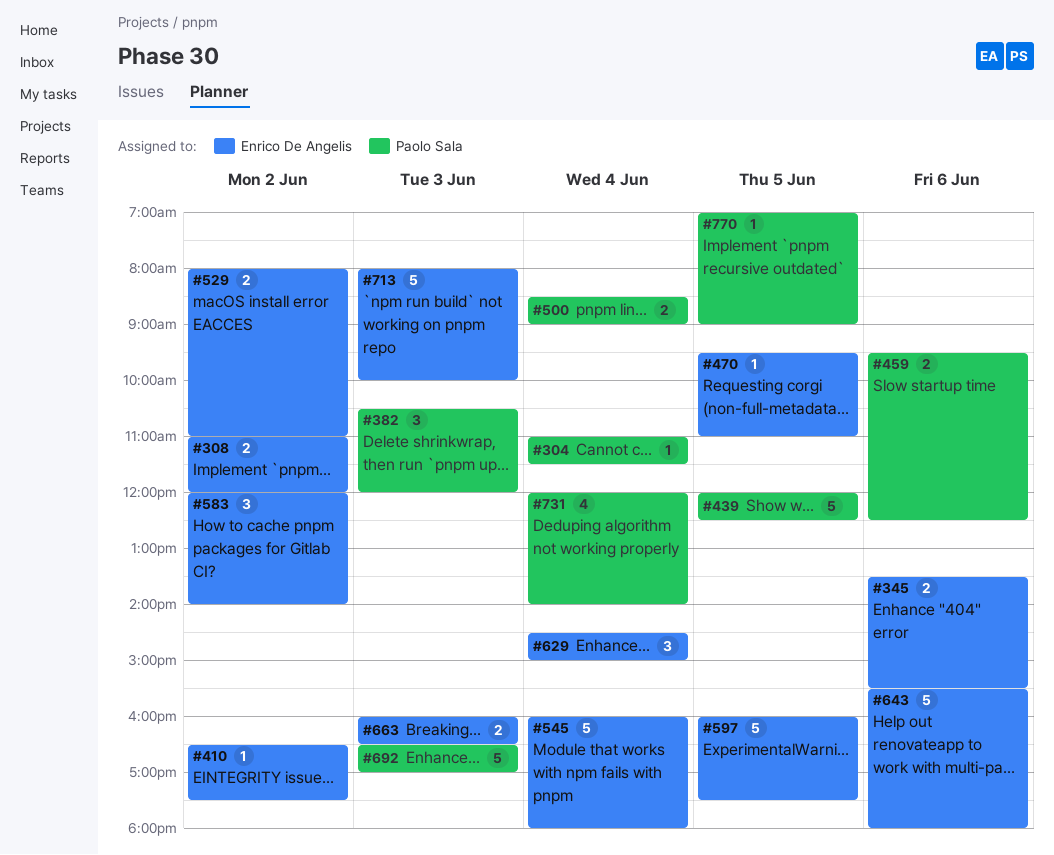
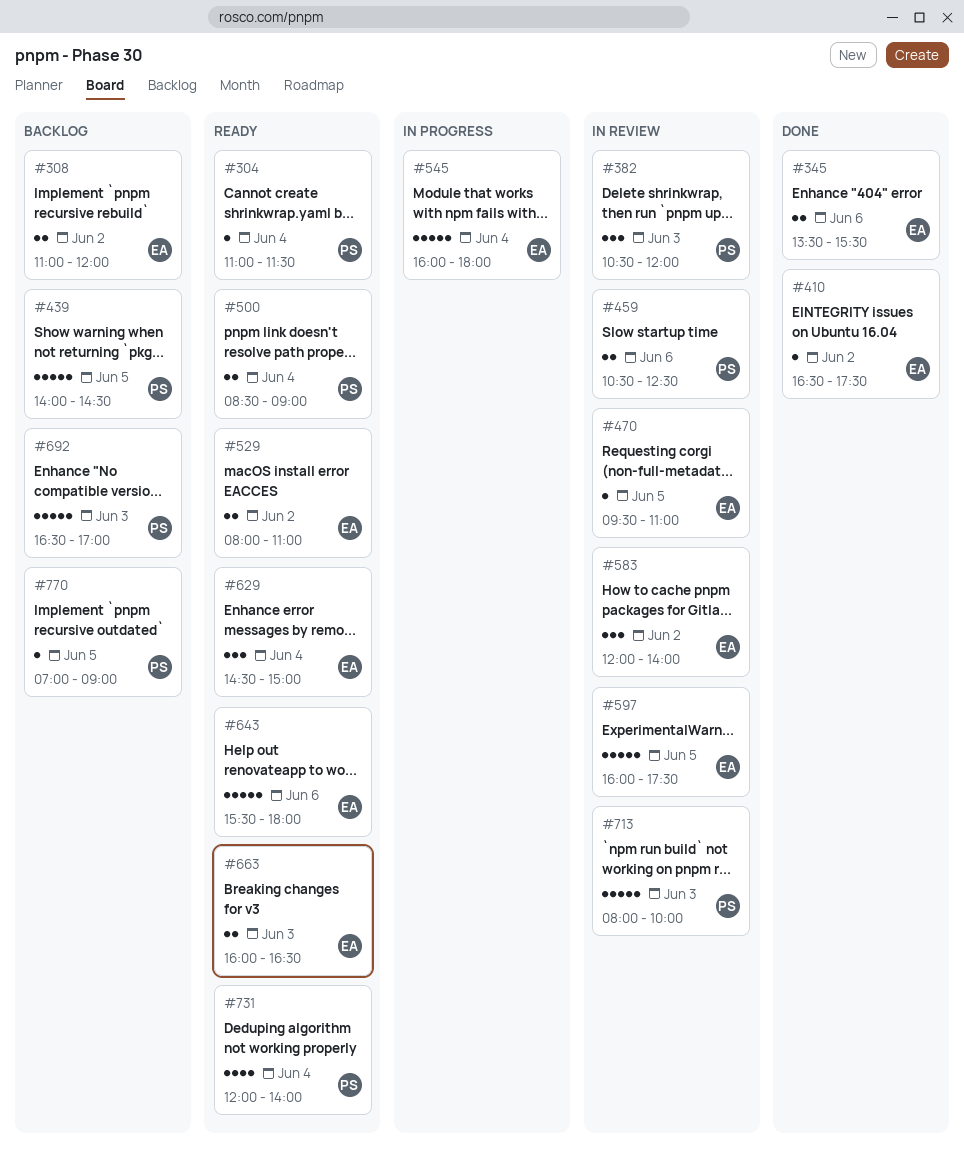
#439, begins: 12:00 -> 14:00
#439, ends: 12:30 -> 14:30
#459, begins: 09:30 -> 10:30
#713, owner: Enrico De Angelis -> Paolo Sala

